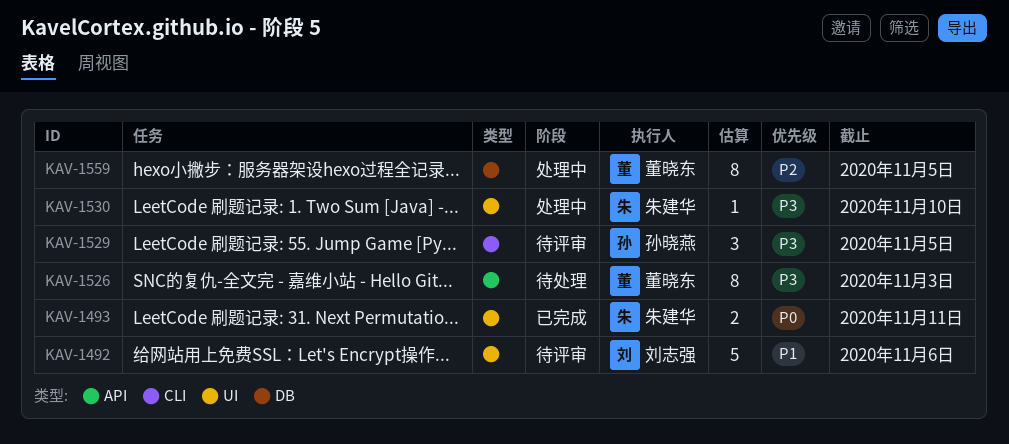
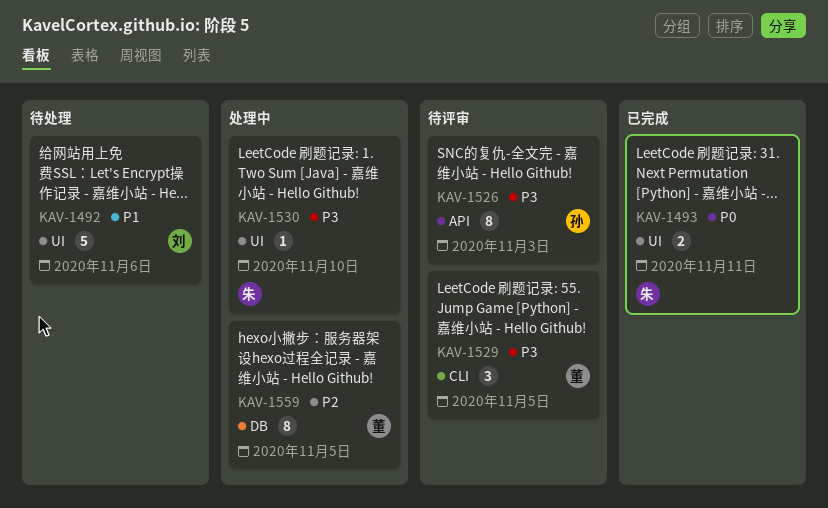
KAV-1492, status: 待评审 -> 待处理
KAV-1526, status: 待处理 -> 待评审
KAV-1526, owner: 董晓东 -> 孙晓燕
KAV-1529, owner: 孙晓燕 -> 董晓东

